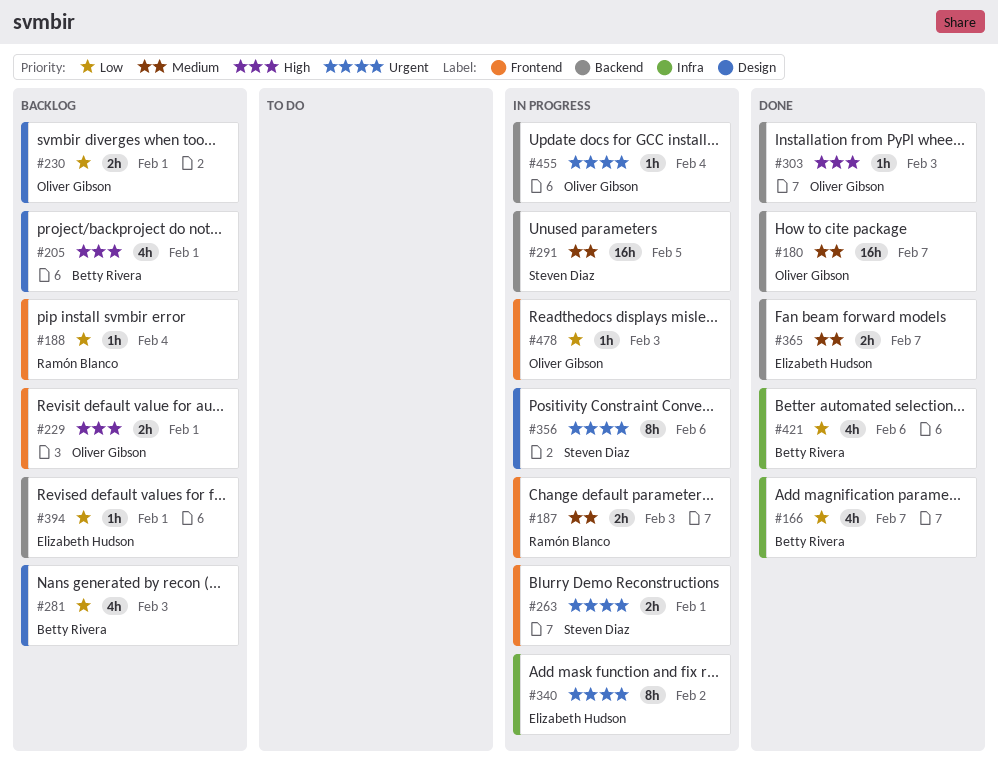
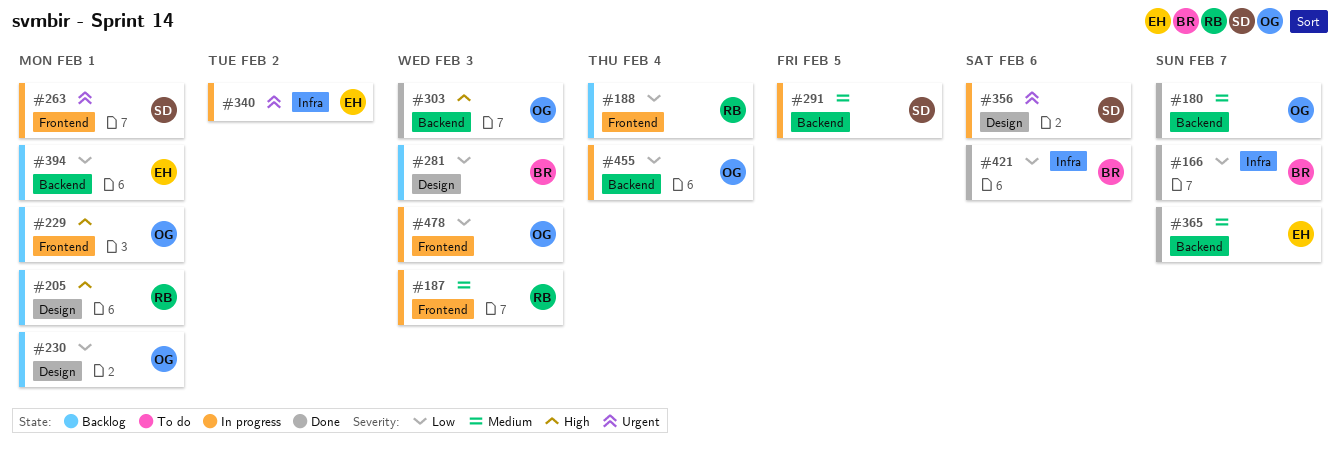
#205, owner: Betty Rivera -> Ramón Blanco
#455, priority: Urgent -> Low

